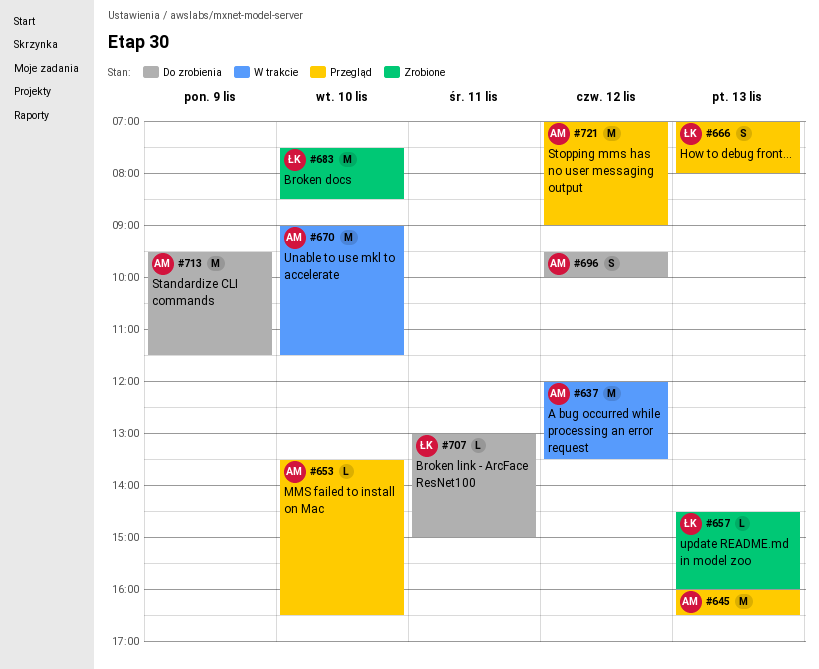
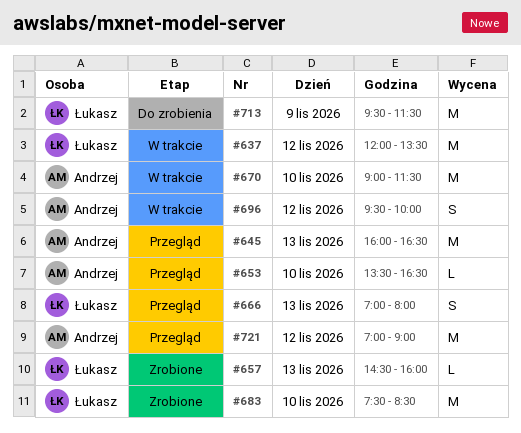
#637, owner: Andrzej -> Łukasz
#696, status: Do zrobienia -> W trakcie
#707: present -> none
#713, owner: Andrzej -> Łukasz

